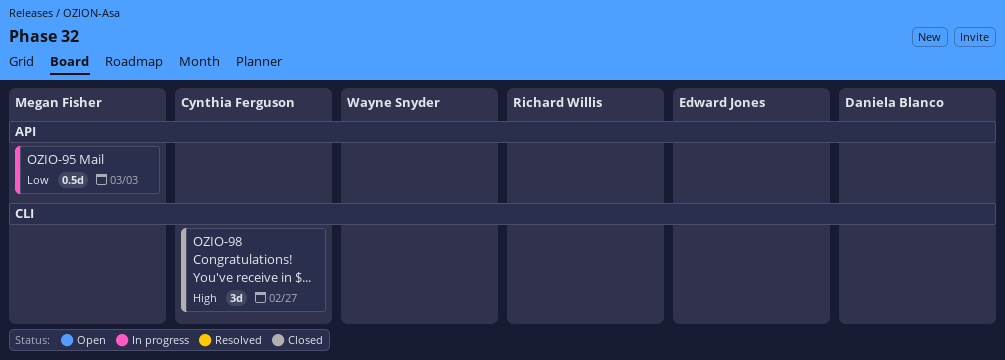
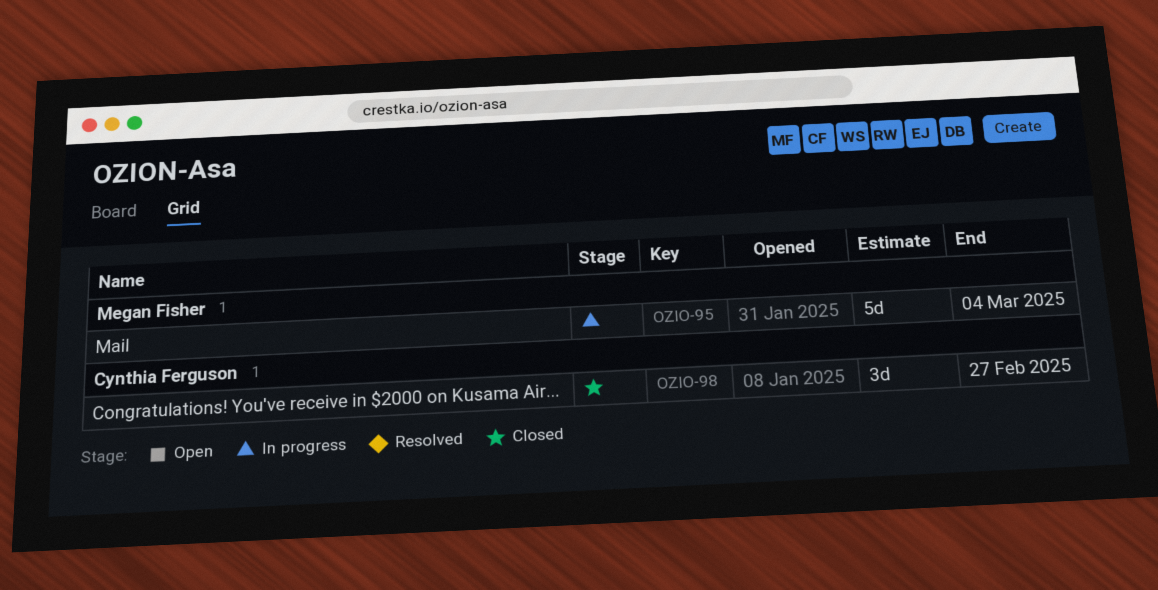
OZIO-95, estimate: 0.5d -> 5d
OZIO-95, due: Mar 3 -> Mar 4

